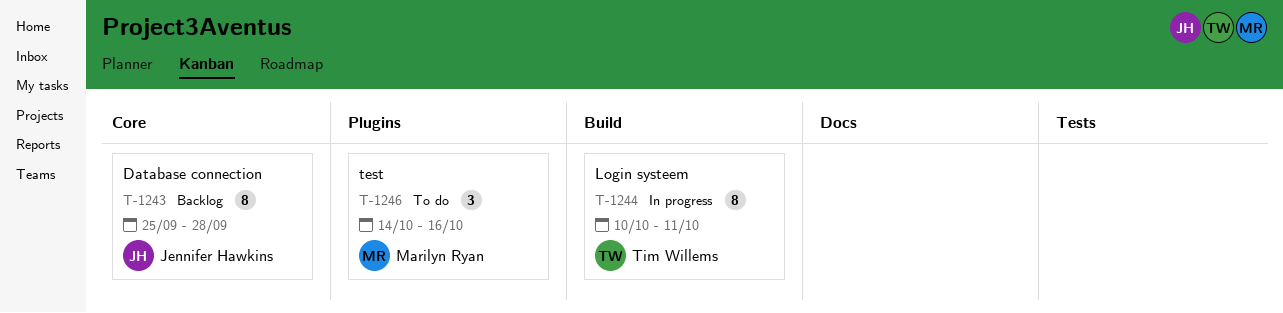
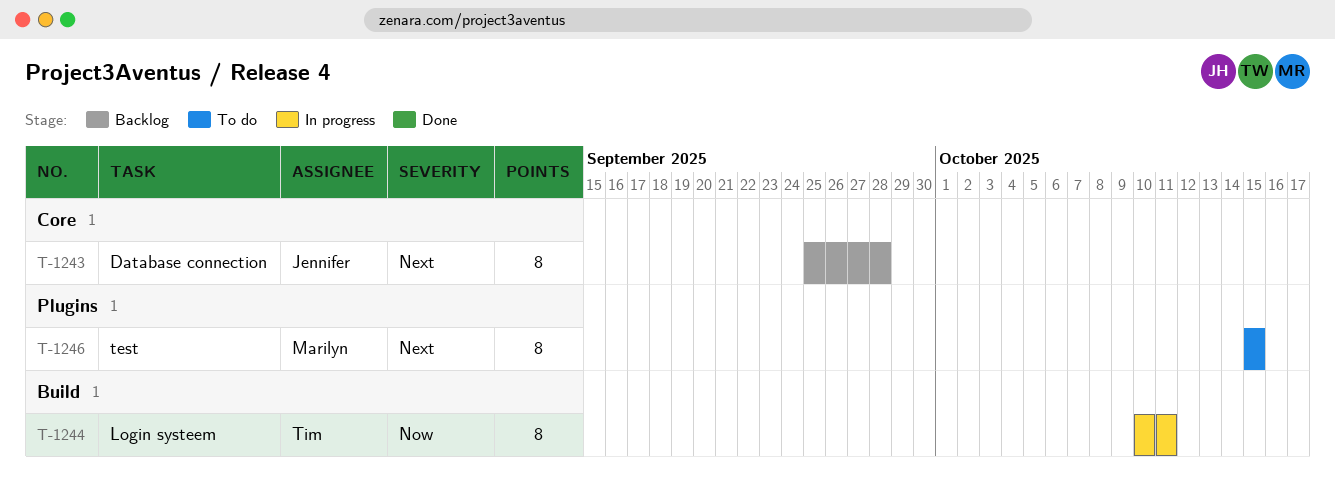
T-1246, estimate: 3 -> 8
T-1246, start: Oct 14 -> Oct 15
T-1246, due: Oct 16 -> Oct 15

